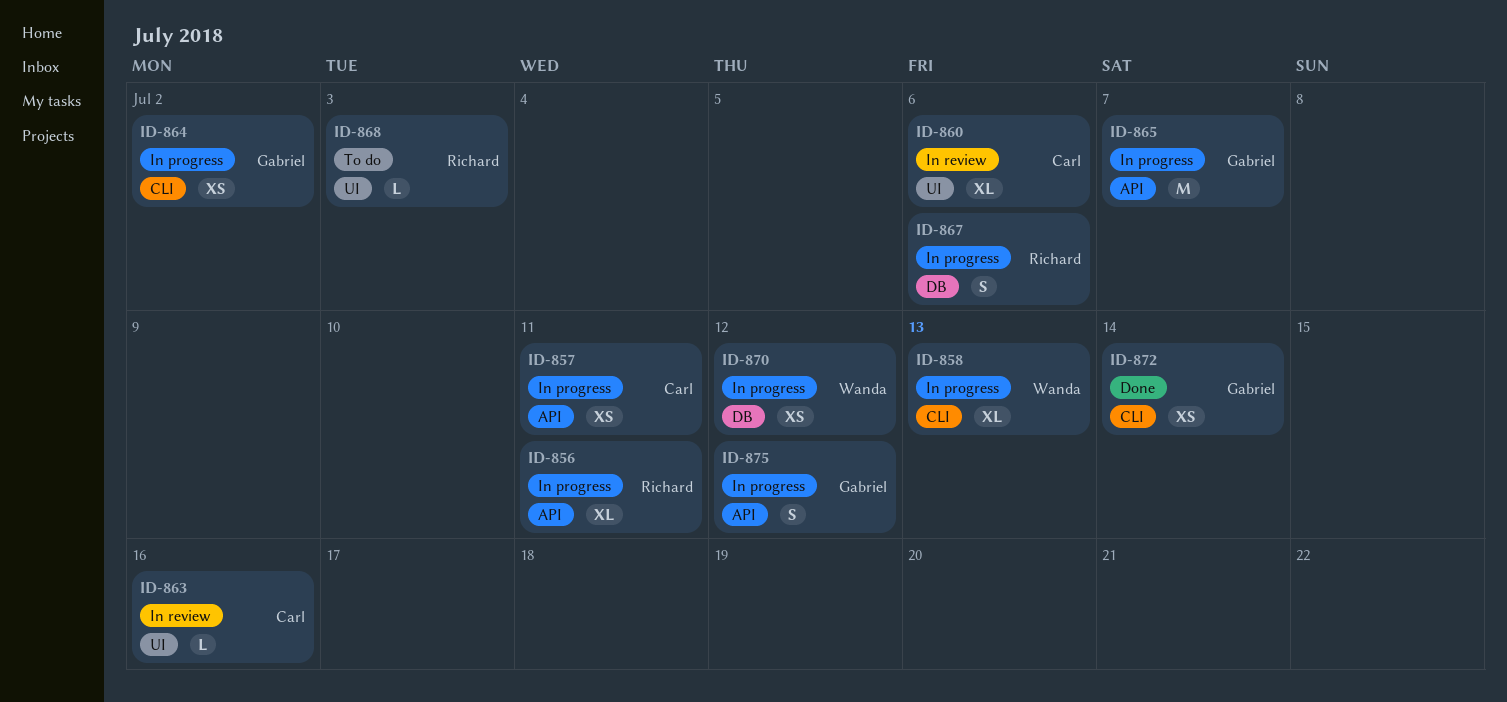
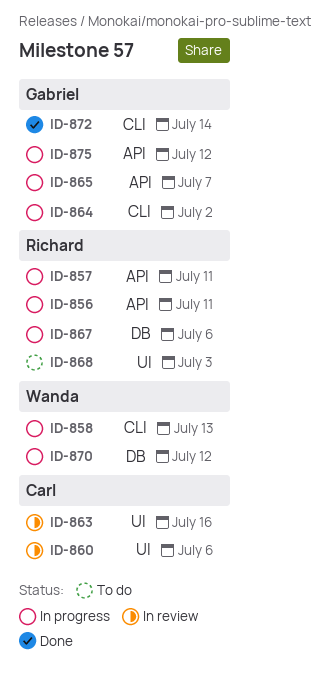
ID-857, owner: Carl -> Richard

